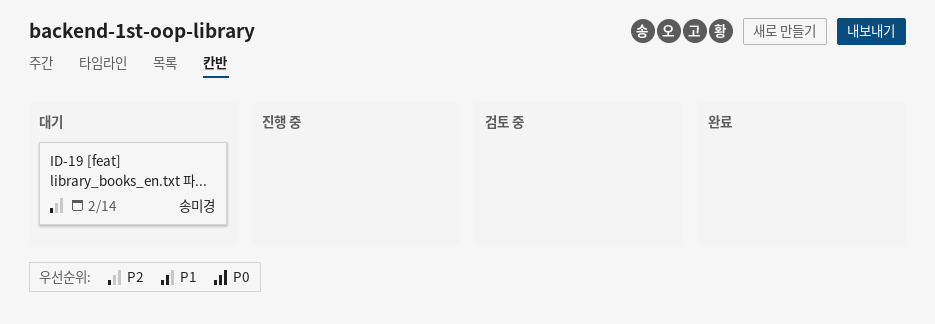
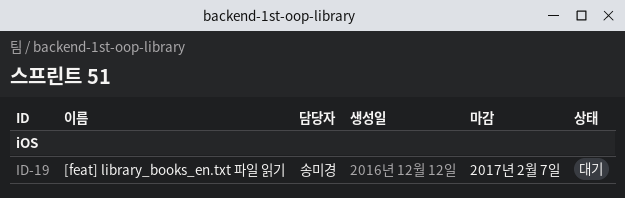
ID-19, due: Feb 14 -> Feb 7

